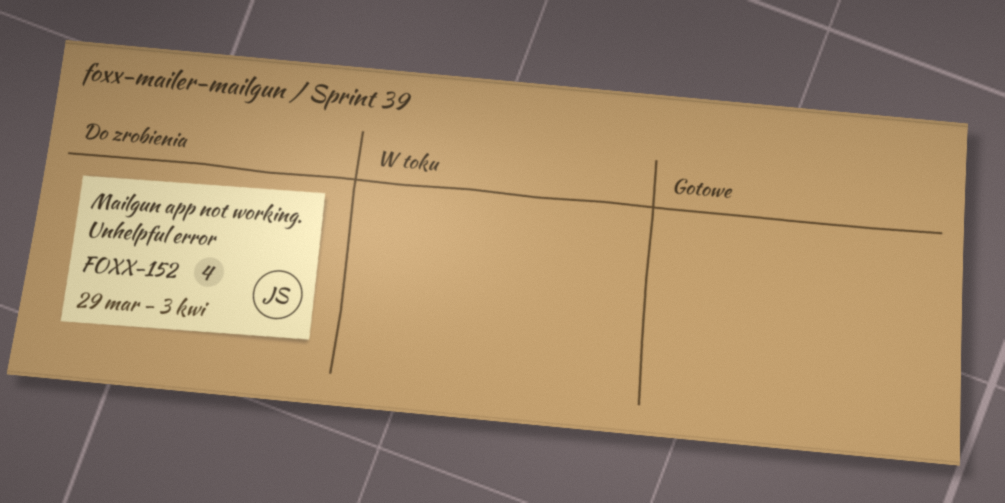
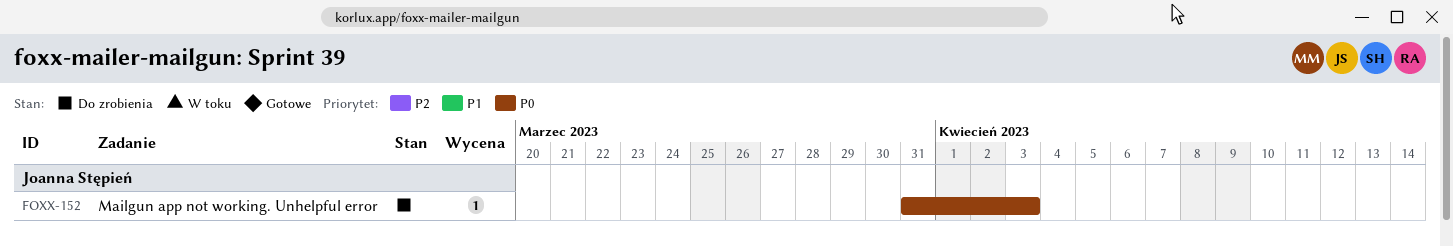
FOXX-152, estimate: 4 -> 1
FOXX-152, start: Mar 29 -> Mar 31

